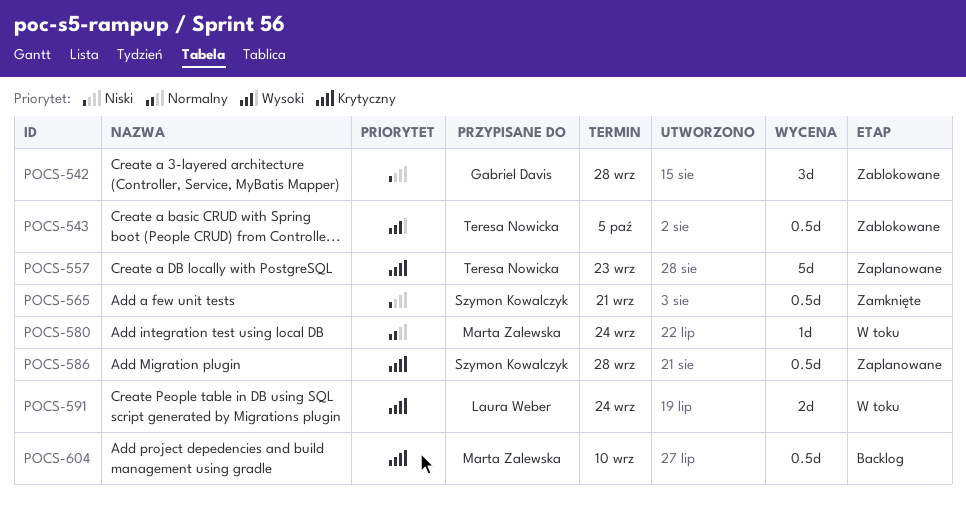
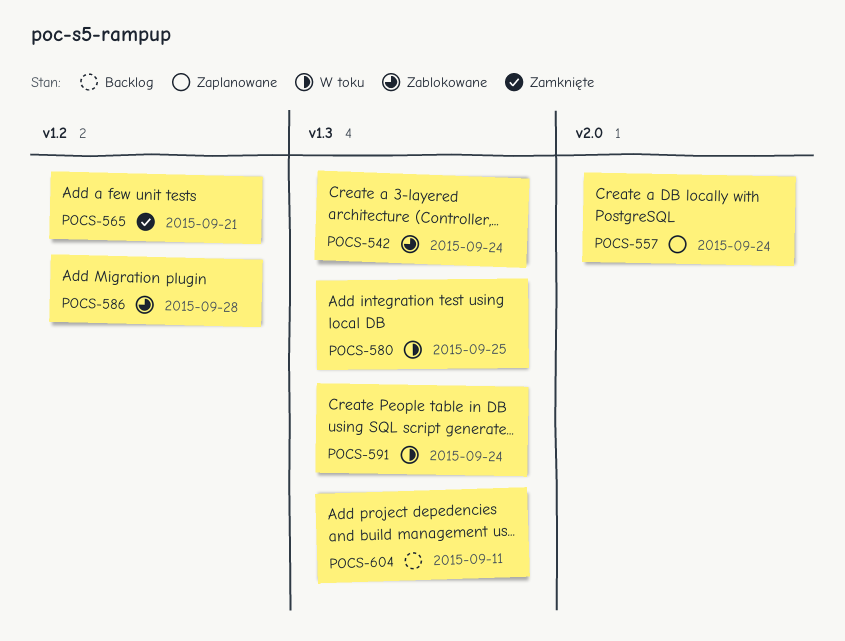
POCS-542, due: Sep 28 -> Sep 24
POCS-543: present -> none
POCS-557, due: Sep 23 -> Sep 24
POCS-580, due: Sep 24 -> Sep 25
POCS-586, status: Zaplanowane -> Zablokowane
POCS-604, due: Sep 10 -> Sep 11

